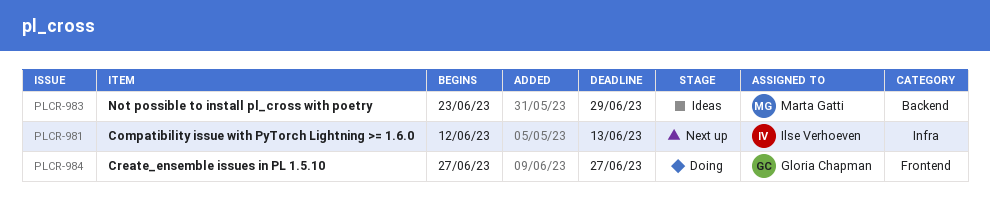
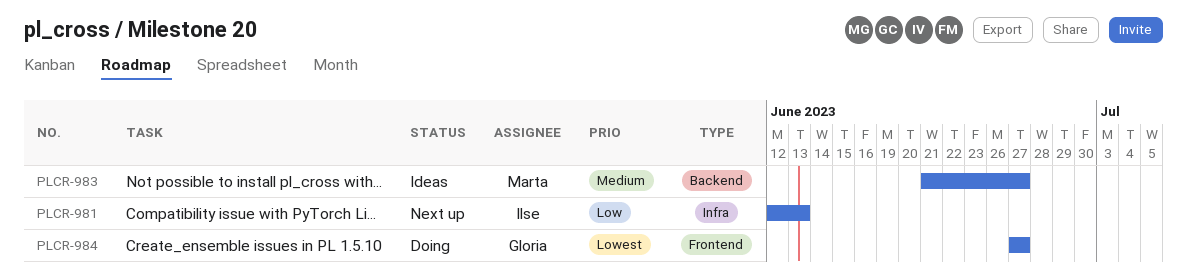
PLCR-983, start: Jun 23 -> Jun 21
PLCR-983, due: Jun 29 -> Jun 27

